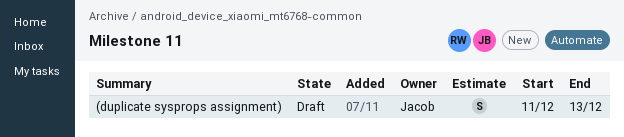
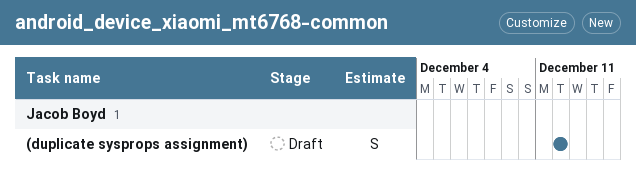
(duplicate sysprops assignment), start: Dec 11 -> Dec 12
(duplicate sysprops assignment), due: Dec 13 -> Dec 12

